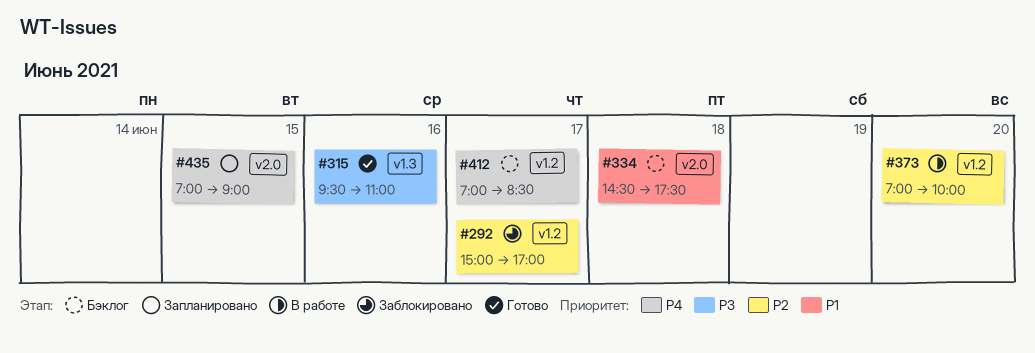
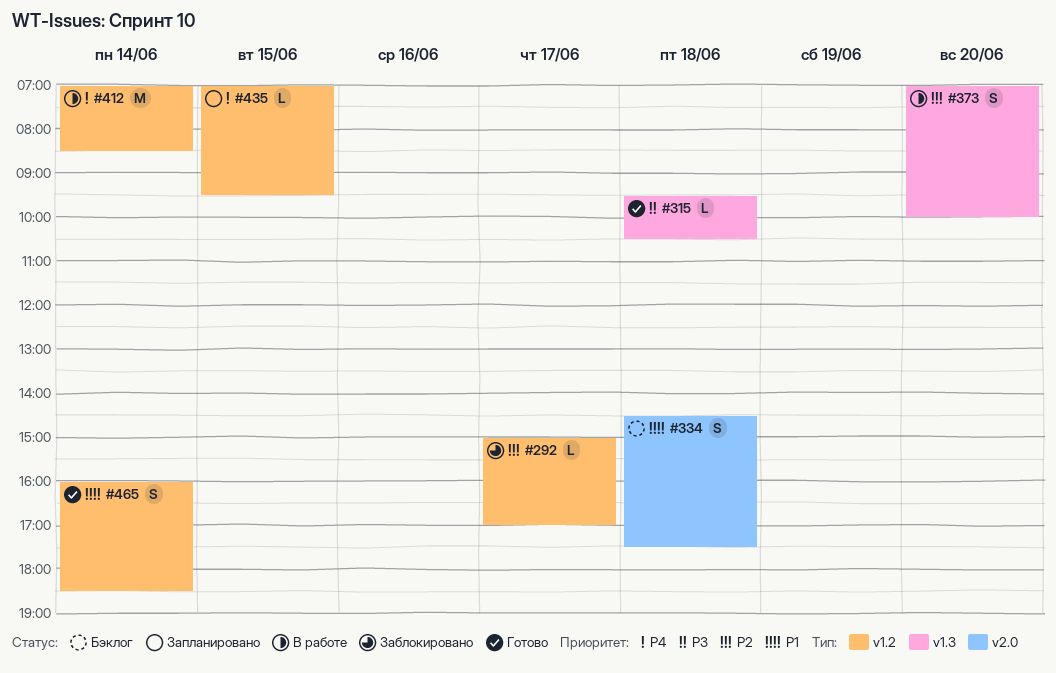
#315, day: Jun 16 -> Jun 18
#315, ends: 11:00 -> 10:30
#373, label: v1.2 -> v1.3
#412, status: Бэклог -> В работе
#412, day: Jun 17 -> Jun 14
#435, label: v2.0 -> v1.2
#435, ends: 09:00 -> 09:30
#465: none -> present

